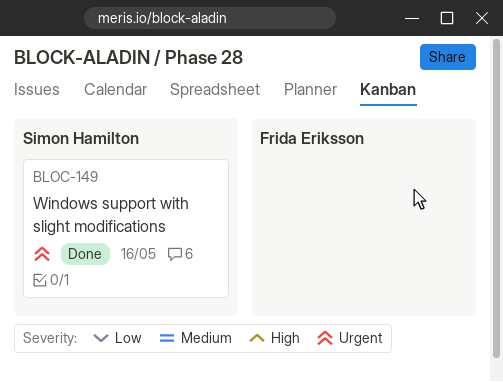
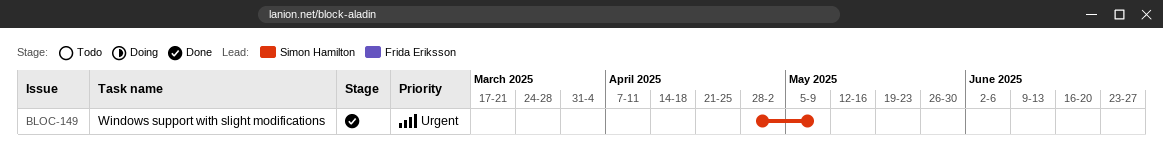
BLOC-149, due: May 16 -> May 9

